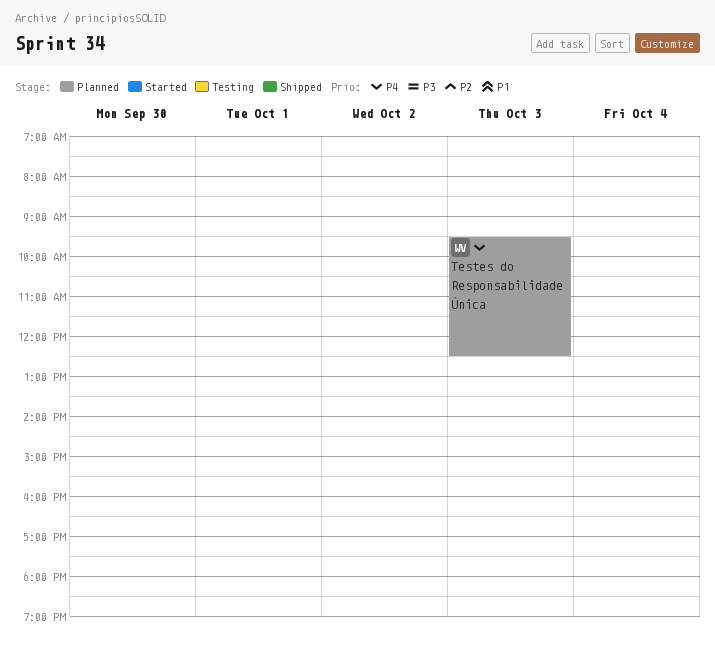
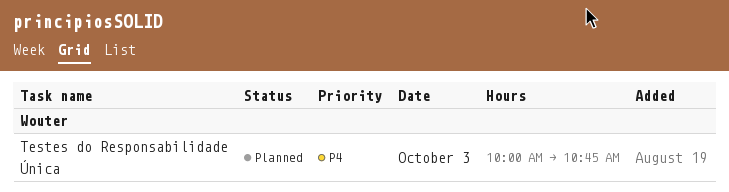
Testes do Responsabilidade Única, begins: 09:30 -> 10:00
Testes do Responsabilidade Única, ends: 12:30 -> 10:45

